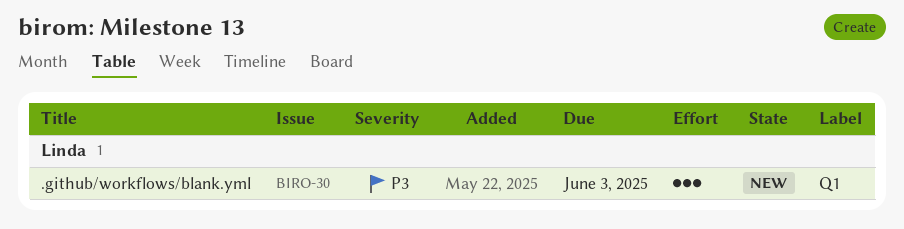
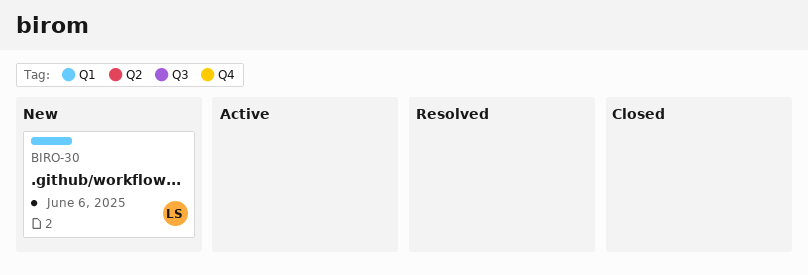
BIRO-30, estimate: 3 -> 1
BIRO-30, due: Jun 3 -> Jun 6

